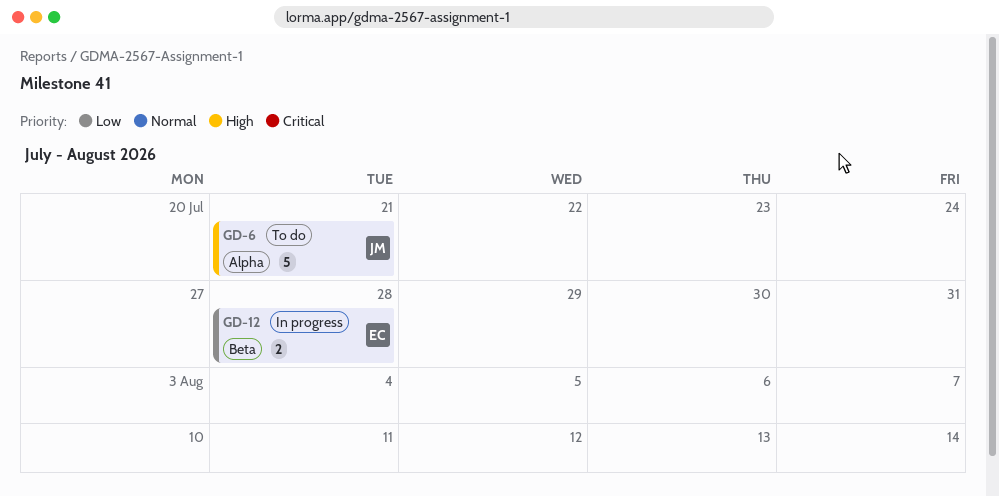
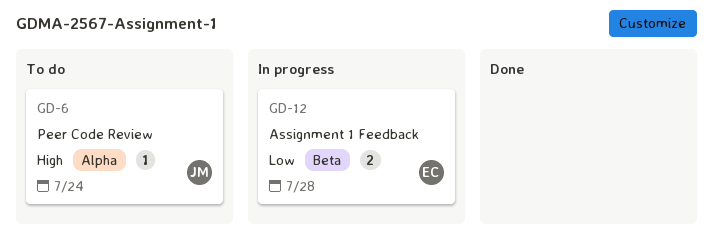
GD-6, estimate: 5 -> 1
GD-6, due: Jul 21 -> Jul 24

